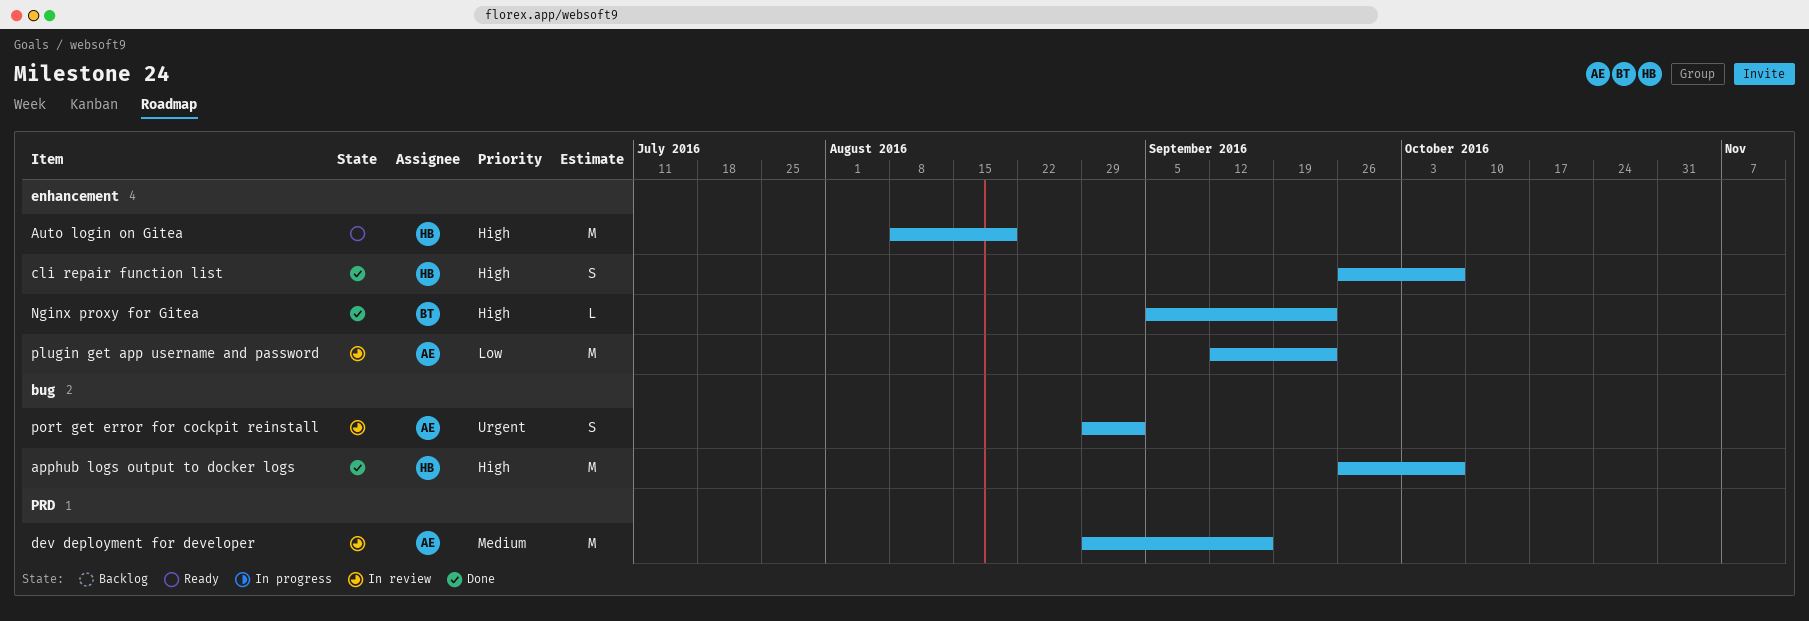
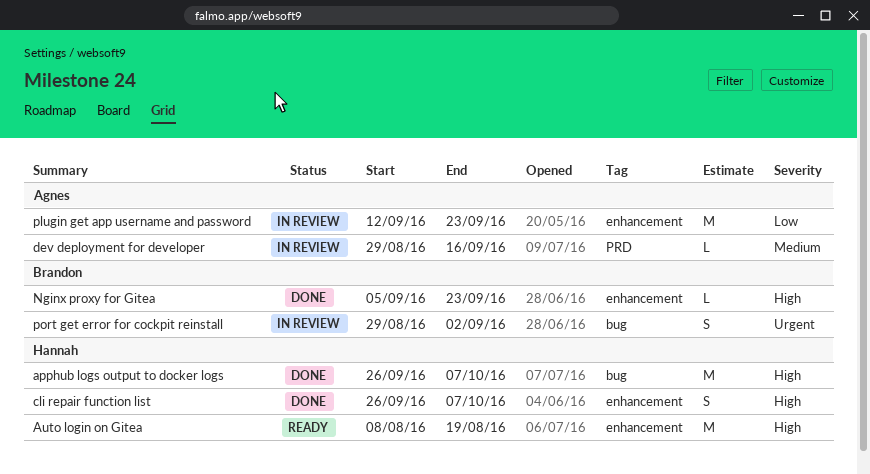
dev deployment for developer, estimate: M -> L
port get error for cockpit reinstall, owner: Agnes -> Brandon

